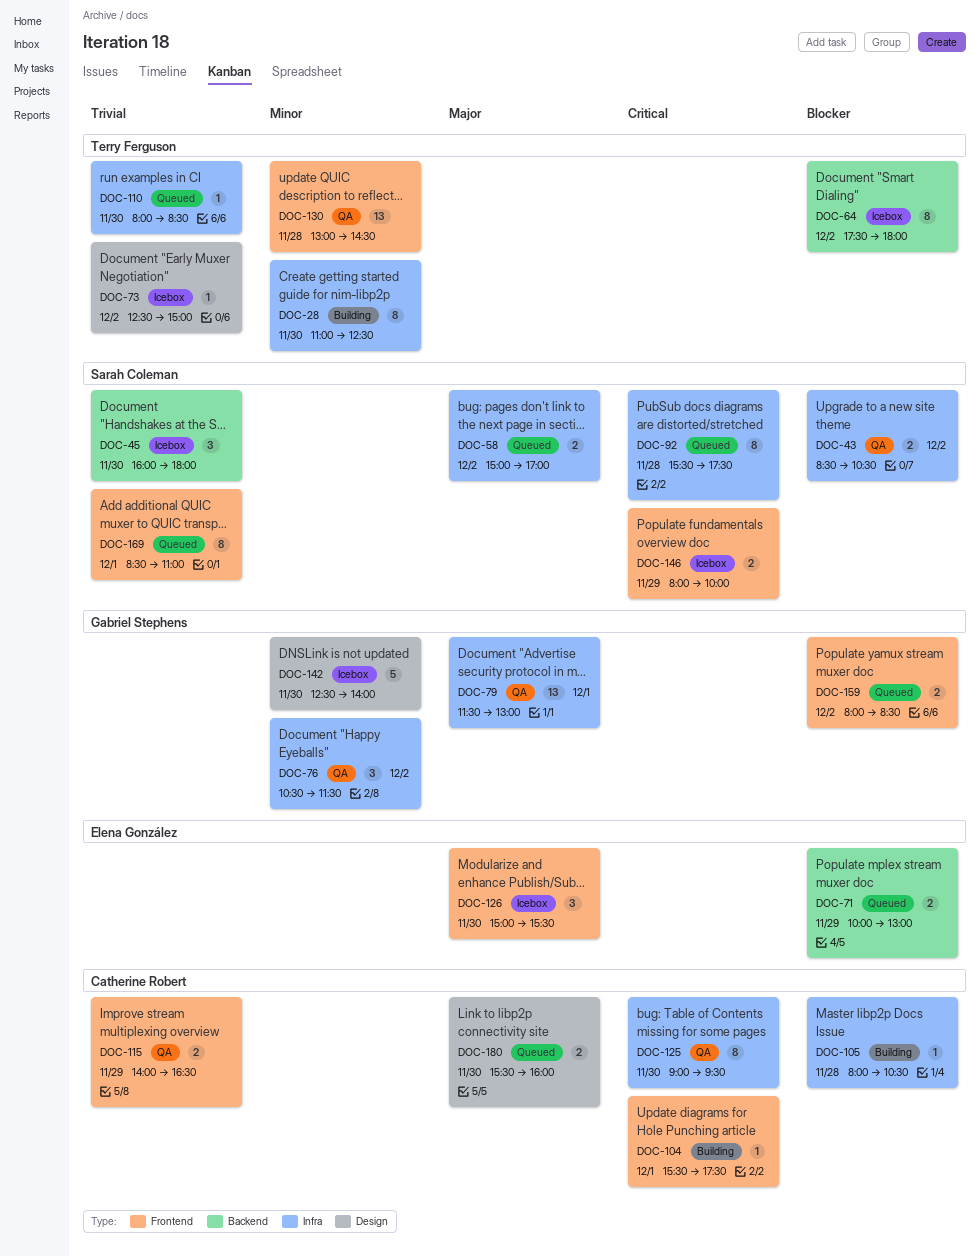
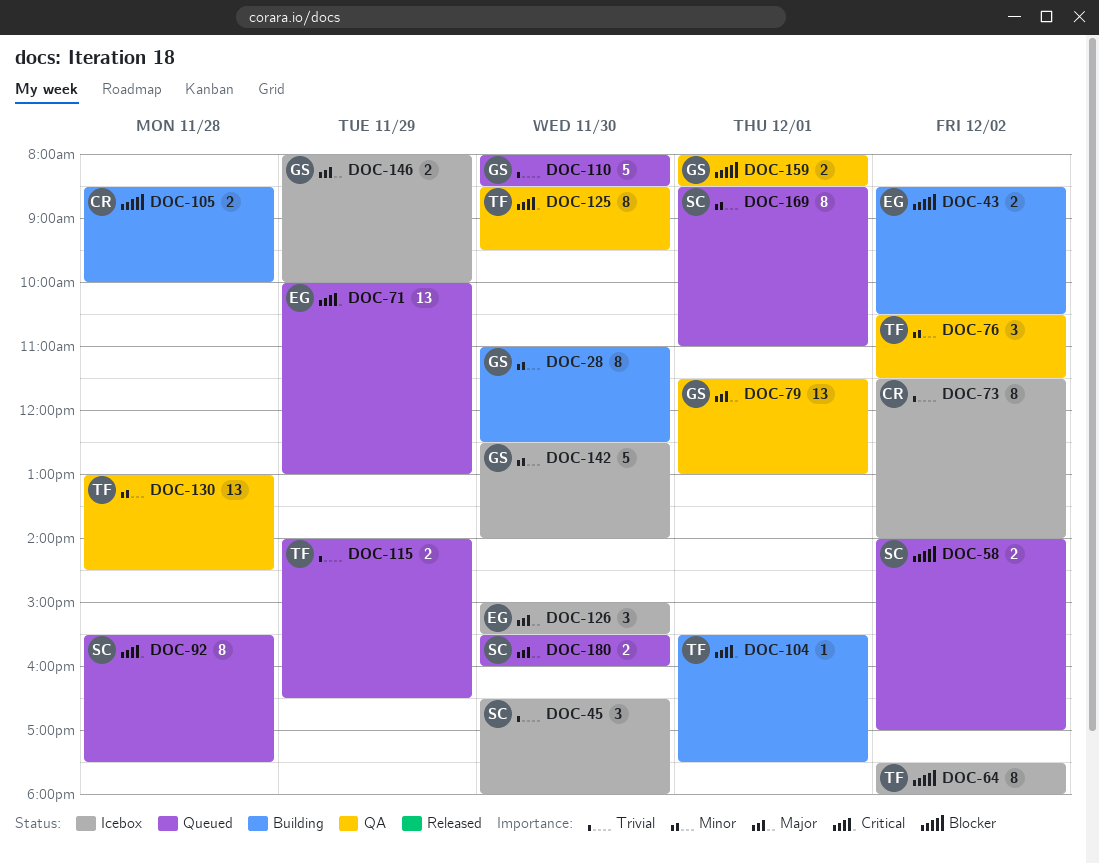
DOC-28, owner: Terry Ferguson -> Gabriel Stephens
DOC-43, status: QA -> Building
DOC-43, owner: Sarah Coleman -> Elena González
DOC-45, begins: 16:00 -> 16:30
DOC-58, priority: Major -> Blocker
DOC-58, begins: 15:00 -> 14:00
DOC-71, priority: Blocker -> Critical
DOC-71, estimate: 2 -> 13
DOC-73, owner: Terry Ferguson -> Catherine Robert
DOC-73, estimate: 1 -> 8
DOC-73, begins: 12:30 -> 11:30
DOC-73, ends: 15:00 -> 14:00
DOC-76, owner: Gabriel Stephens -> Terry Ferguson
DOC-104, owner: Catherine Robert -> Terry Ferguson
DOC-105, estimate: 1 -> 2
DOC-105, begins: 08:00 -> 08:30
DOC-105, ends: 10:30 -> 10:00
DOC-110, owner: Terry Ferguson -> Gabriel Stephens
DOC-110, estimate: 1 -> 5
DOC-115, status: QA -> Queued
DOC-115, owner: Catherine Robert -> Terry Ferguson
DOC-125, owner: Catherine Robert -> Terry Ferguson
DOC-125, begins: 09:00 -> 08:30
DOC-146, owner: Sarah Coleman -> Gabriel Stephens
DOC-146, priority: Critical -> Major
DOC-159, status: Queued -> QA
DOC-159, day: Dec 2 -> Dec 1
DOC-169, priority: Trivial -> Minor
DOC-180, owner: Catherine Robert -> Sarah Coleman

